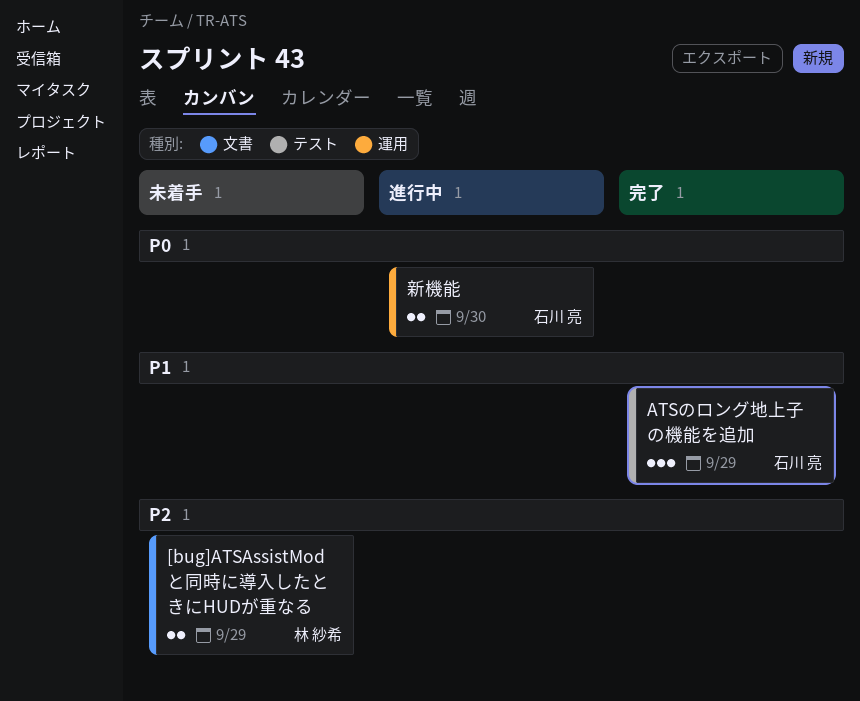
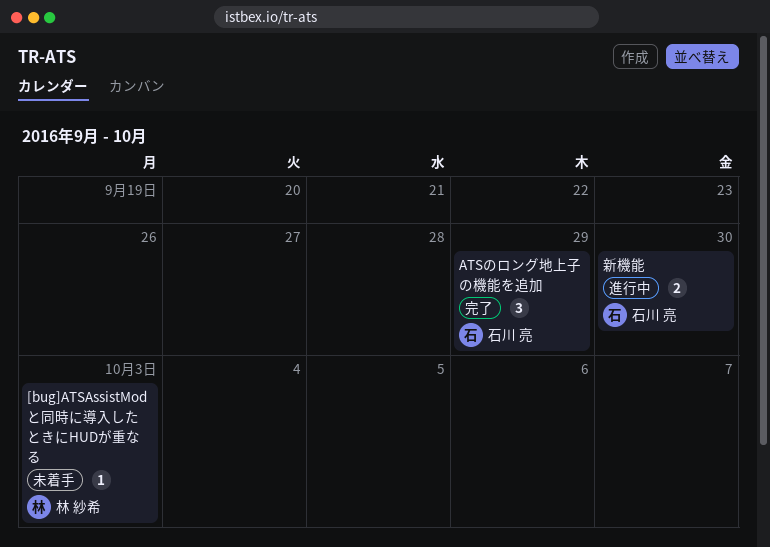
[bug]ATSAssistModと同時に導入したときにHUDが重なる, estimate: 2 -> 1
[bug]ATSAssistModと同時に導入したときにHUDが重なる, due: Sep 29 -> Oct 3

